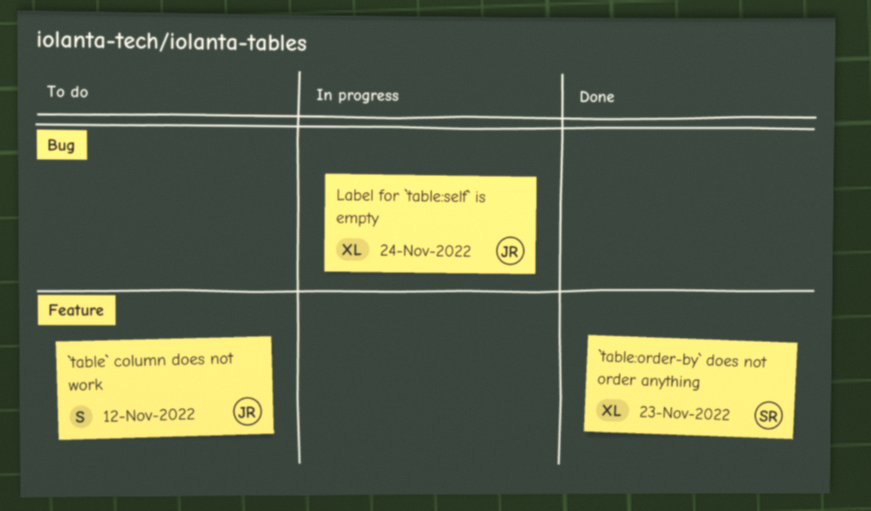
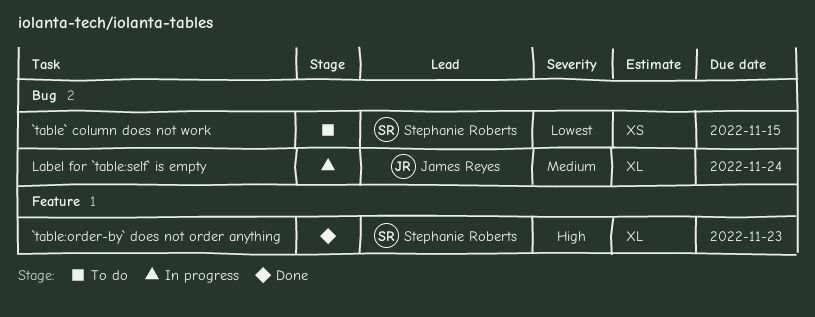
`table` column does not work, owner: James Reyes -> Stephanie Roberts
`table` column does not work, label: Feature -> Bug
`table` column does not work, estimate: S -> XS
`table` column does not work, due: Nov 12 -> Nov 15

